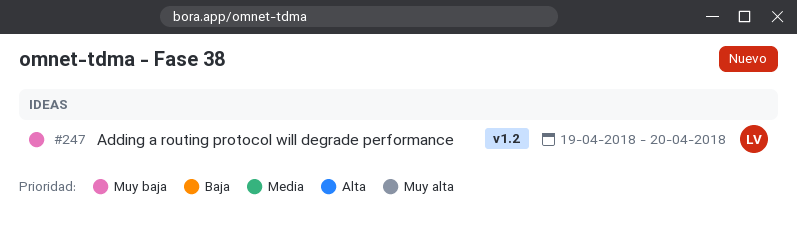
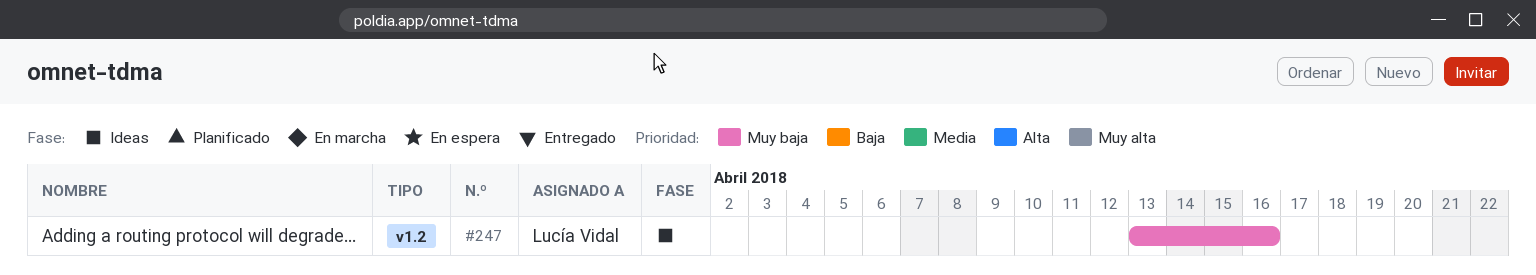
#247, start: Apr 19 -> Apr 13
#247, due: Apr 20 -> Apr 16

